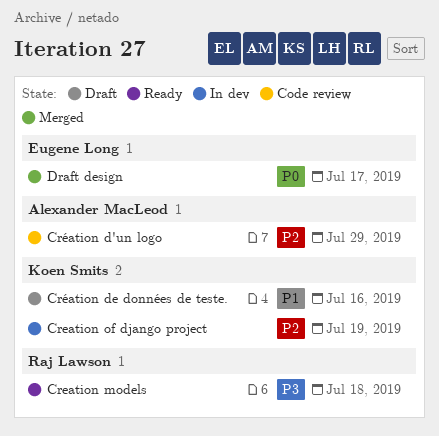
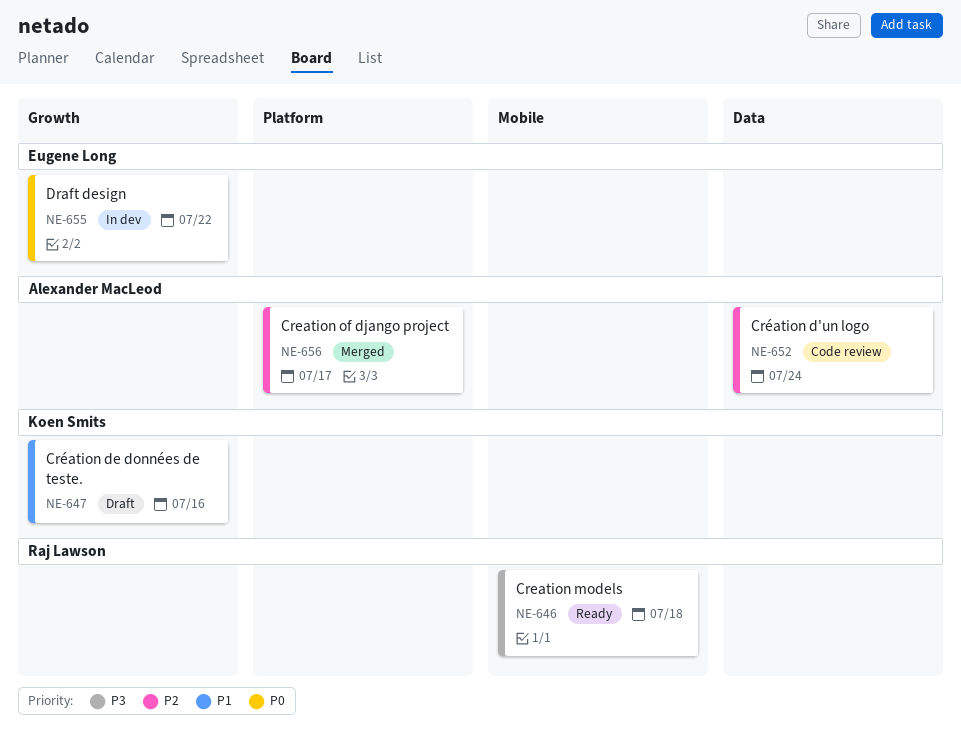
Creation of django project, status: In dev -> Merged
Creation of django project, owner: Koen Smits -> Alexander MacLeod
Creation of django project, due: Jul 19 -> Jul 17
Création d'un logo, due: Jul 29 -> Jul 24
Draft design, status: Merged -> In dev
Draft design, due: Jul 17 -> Jul 22

